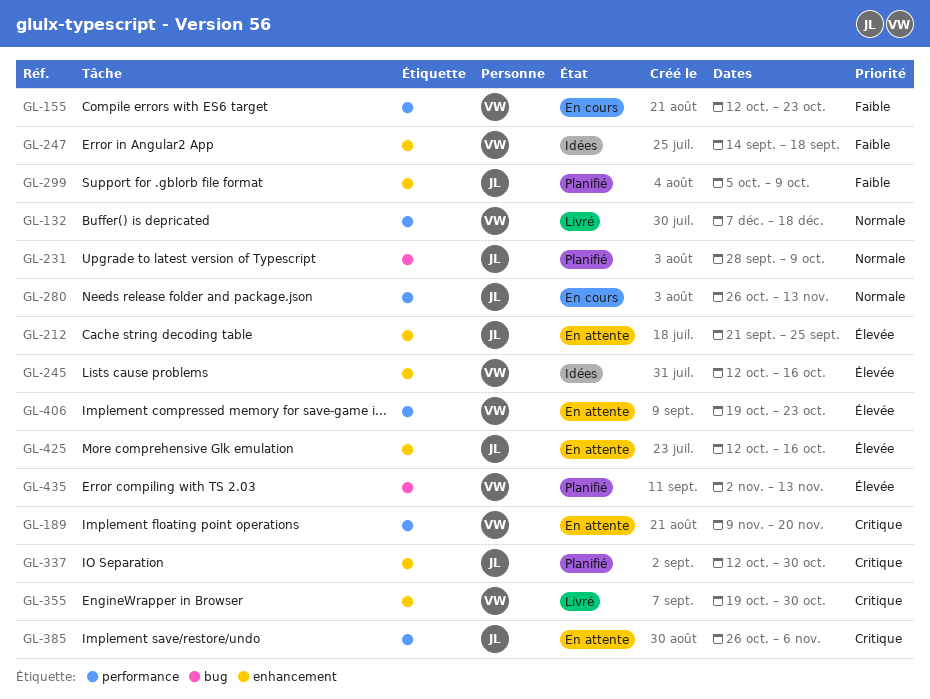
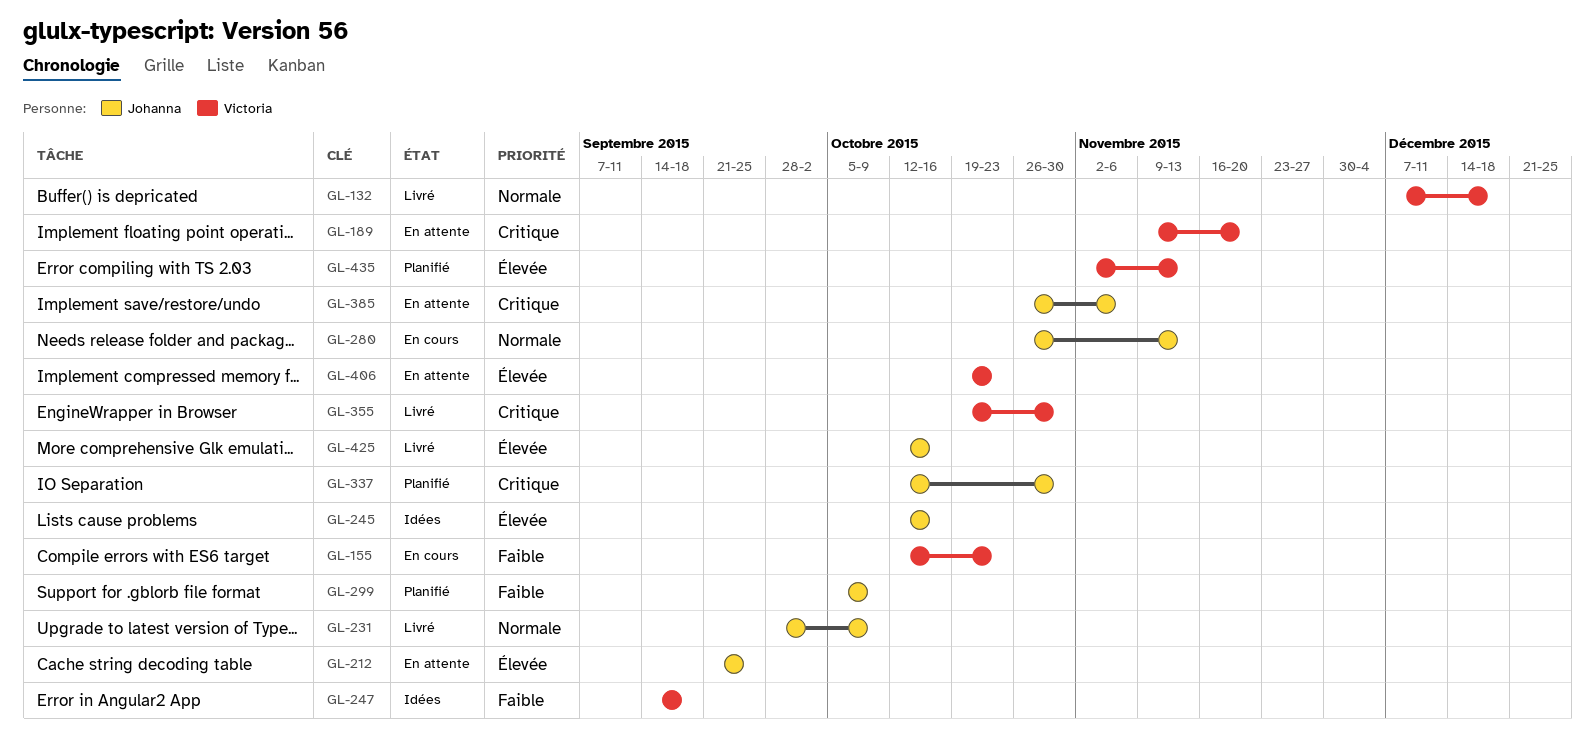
GL-231, status: Planifié -> Livré
GL-245, owner: Victoria -> Johanna
GL-425, status: En attente -> Livré

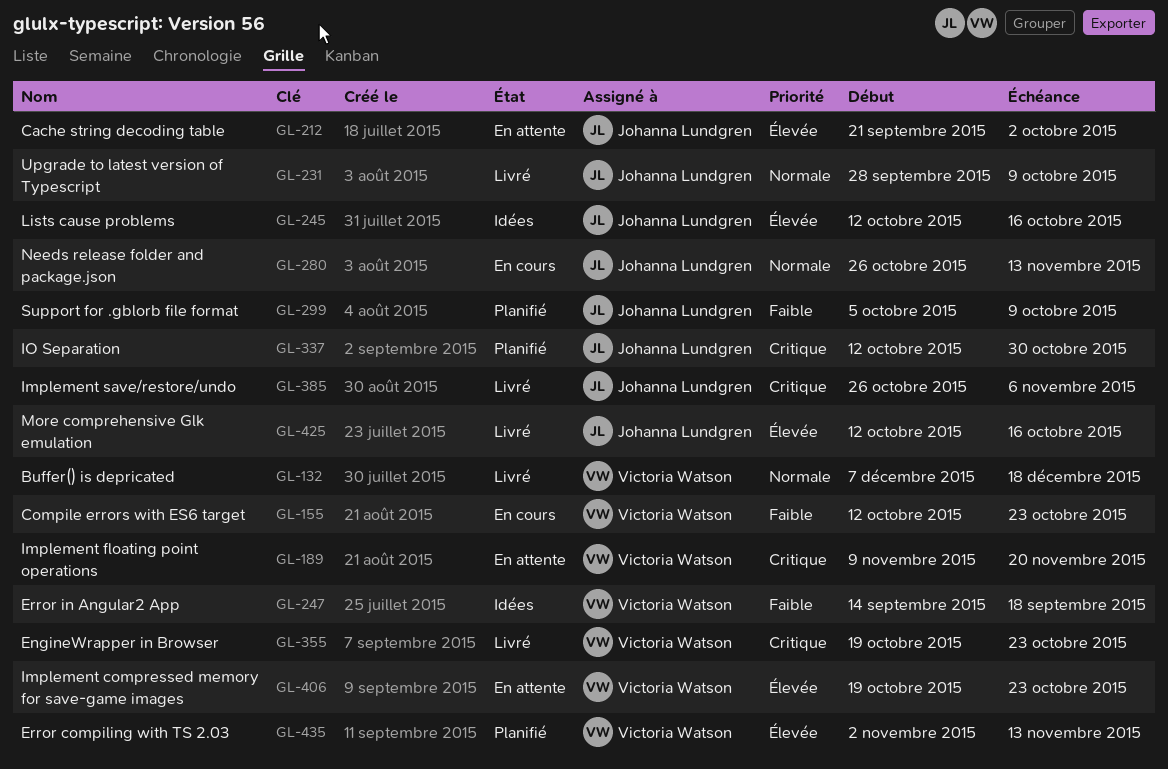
GL-212, due: Sep 25 -> Oct 2
GL-355, due: Oct 30 -> Oct 23
GL-385, status: En attente -> Livré

